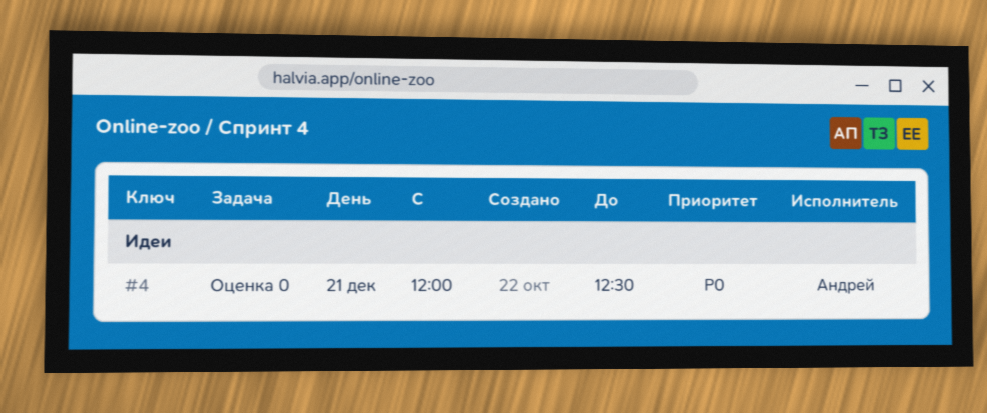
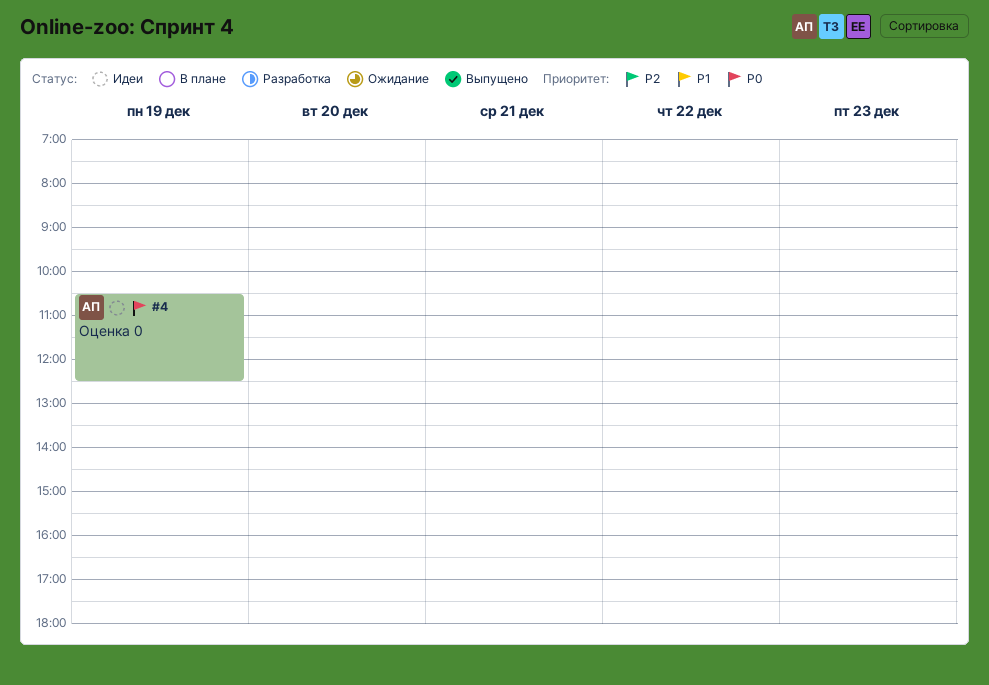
#4, day: Dec 21 -> Dec 19
#4, begins: 12:00 -> 10:30

